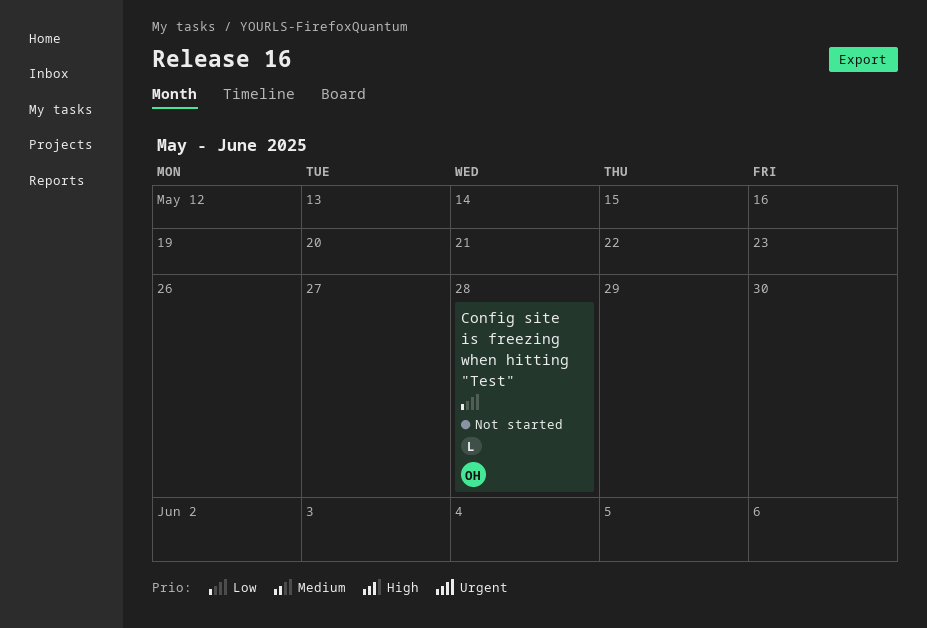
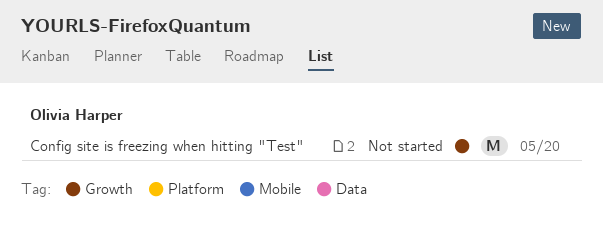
Config site is freezing when hitting "Test", estimate: L -> M
Config site is freezing when hitting "Test", due: May 28 -> May 20

